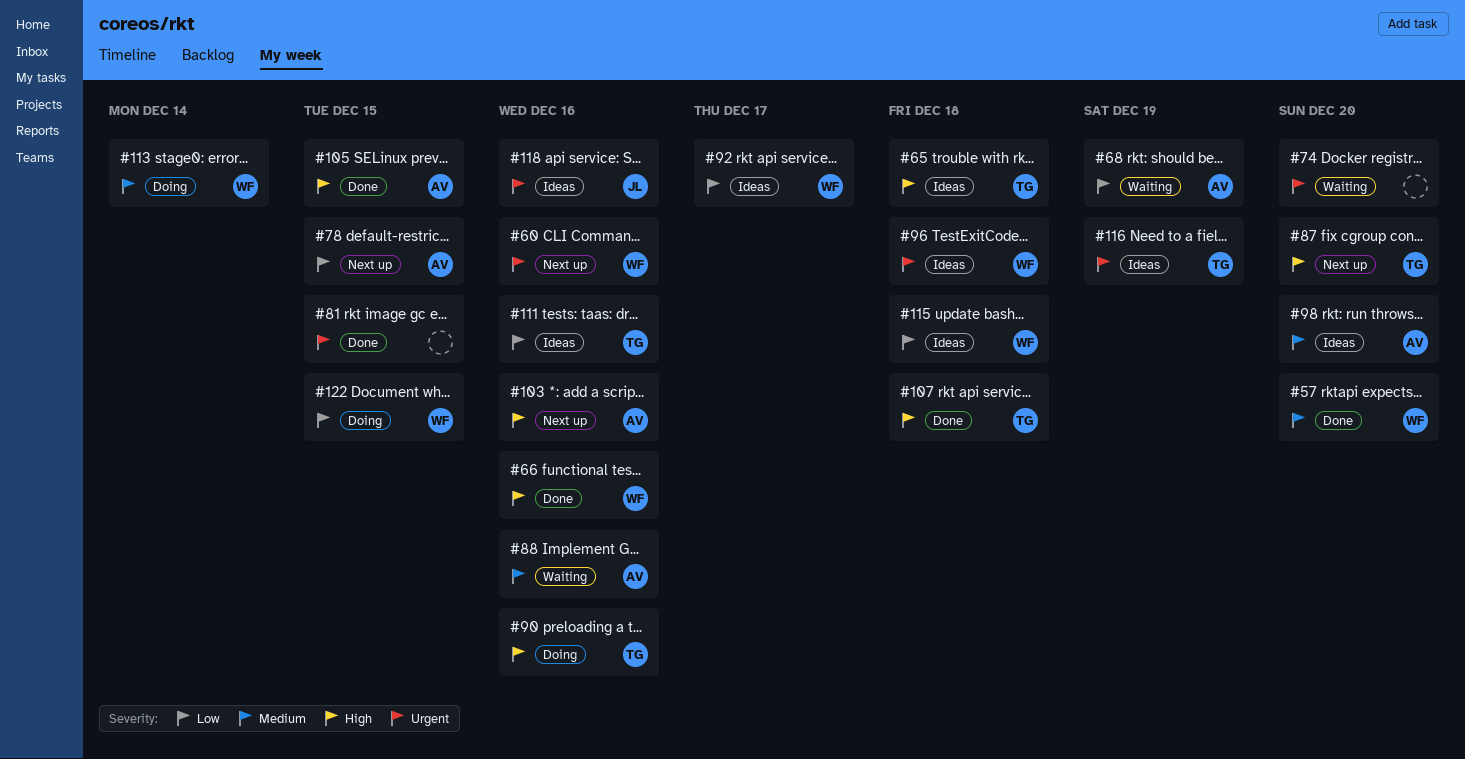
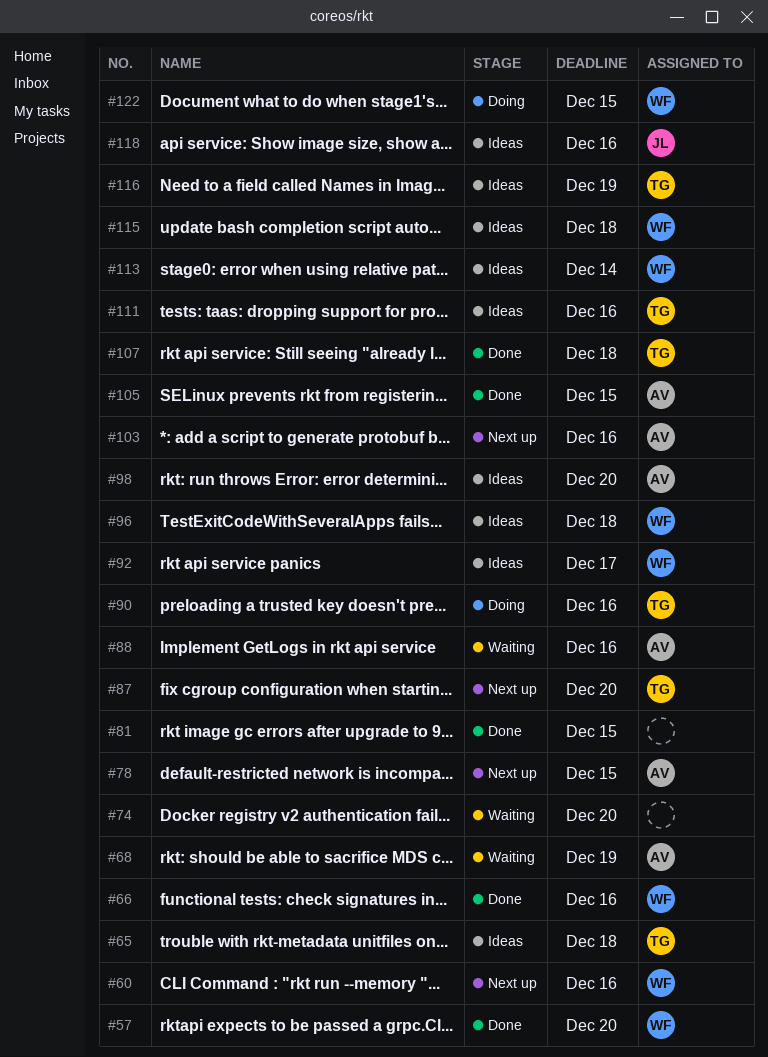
#113, status: Doing -> Ideas

